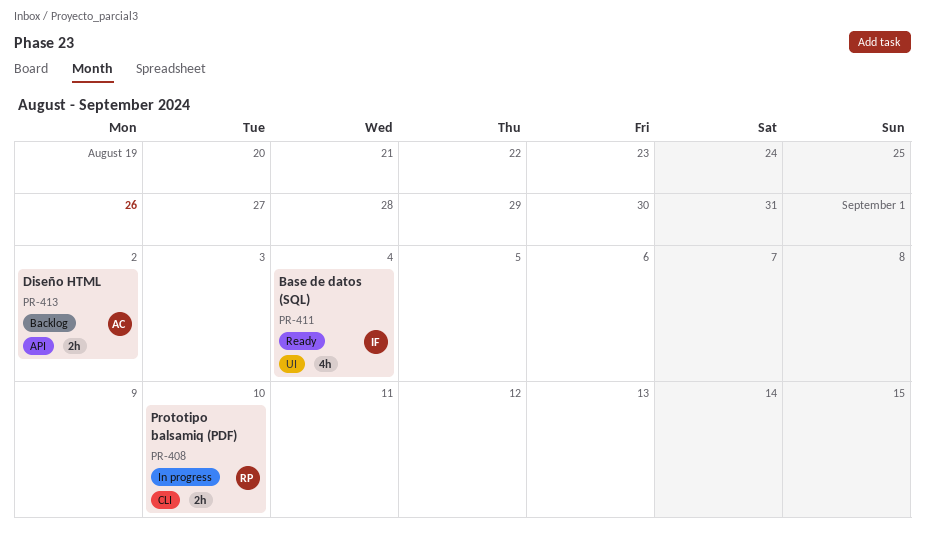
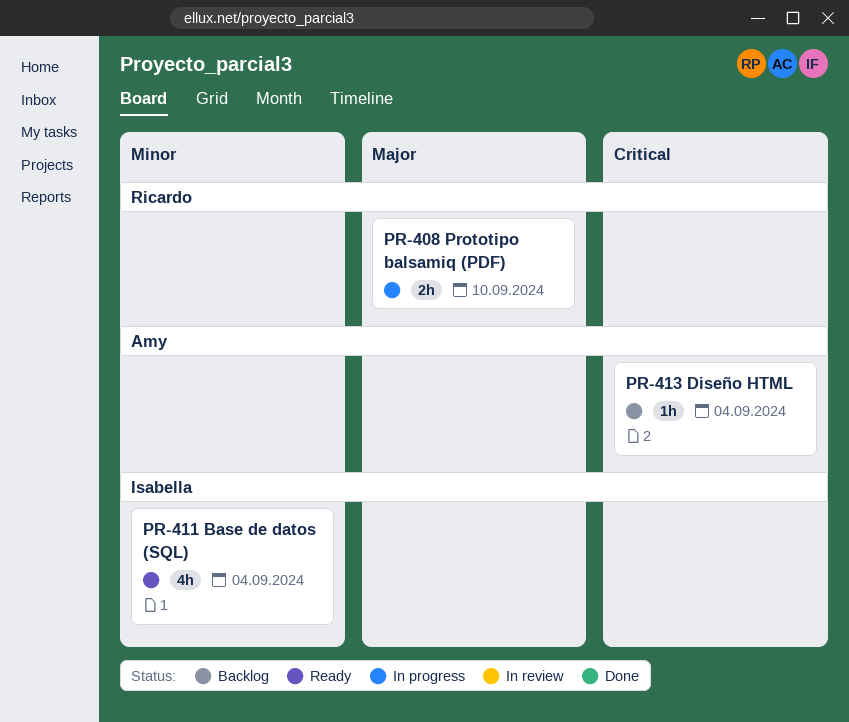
PR-413, estimate: 2h -> 1h
PR-413, due: Sep 2 -> Sep 4

